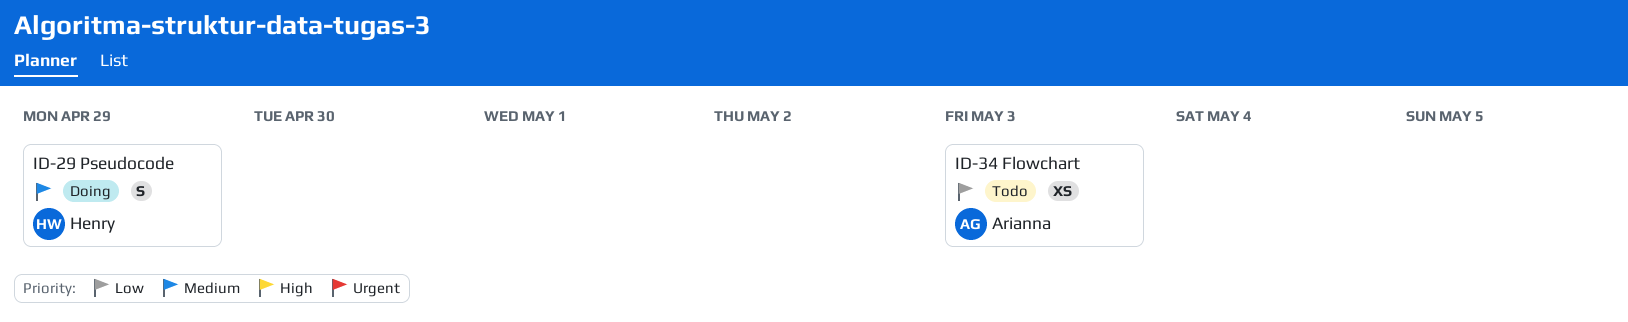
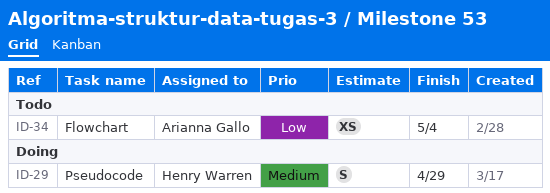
ID-34, due: May 3 -> May 4

